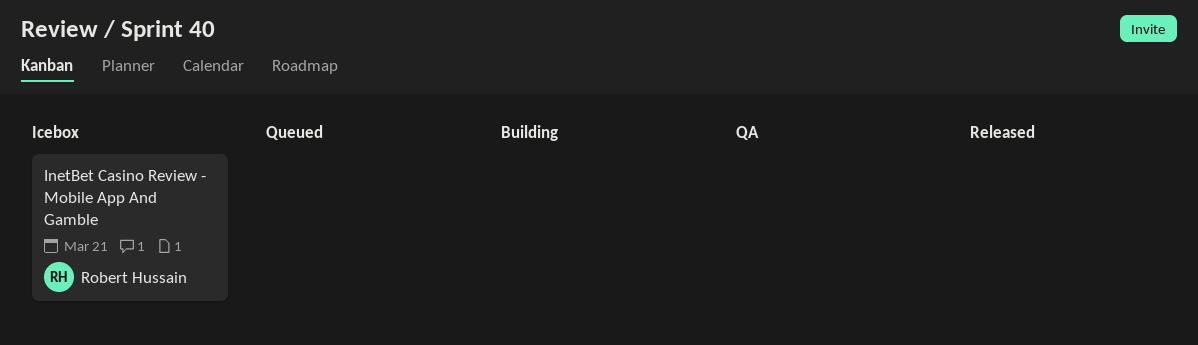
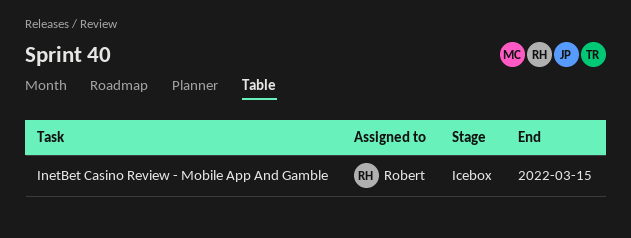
InetBet Casino Review - Mobile App And Gamble, due: Mar 21 -> Mar 15

